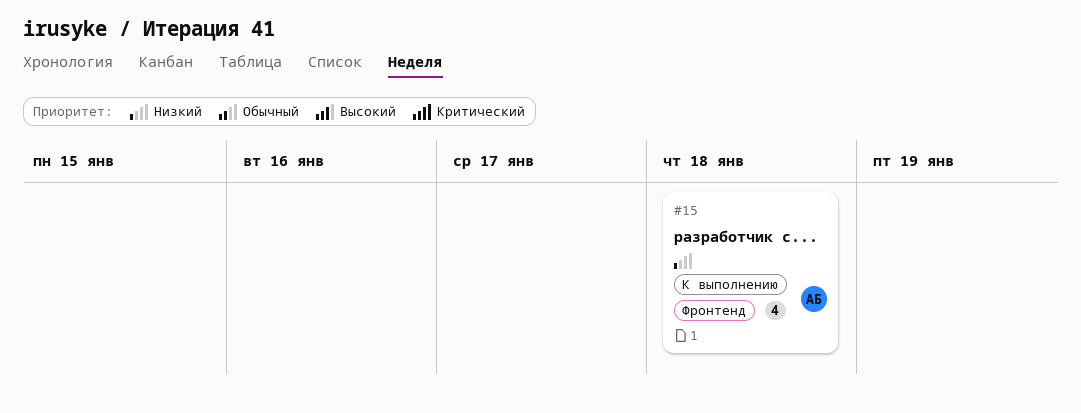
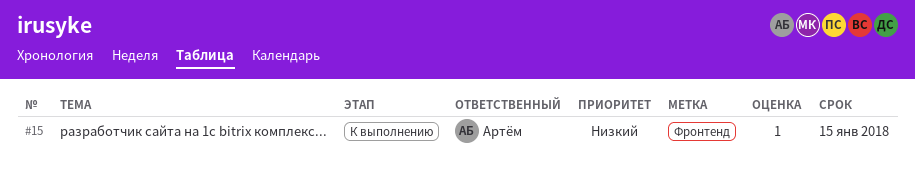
#15, estimate: 4 -> 1
#15, due: Jan 18 -> Jan 15

